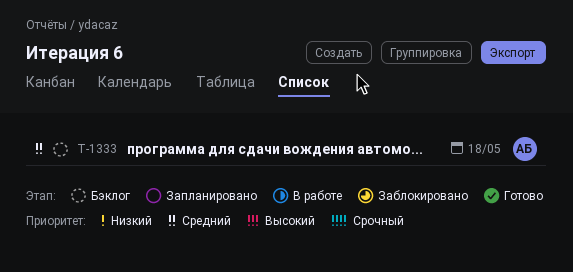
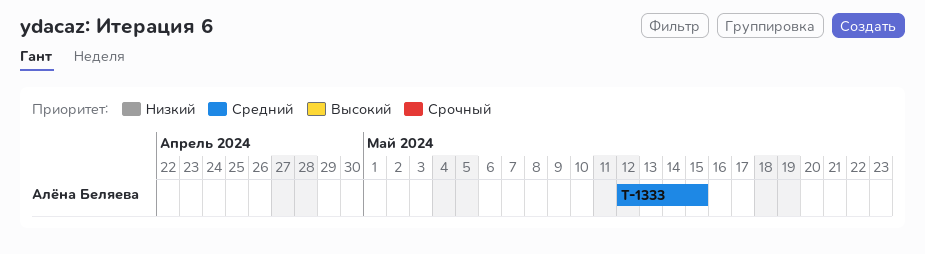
T-1333, due: May 18 -> May 15

